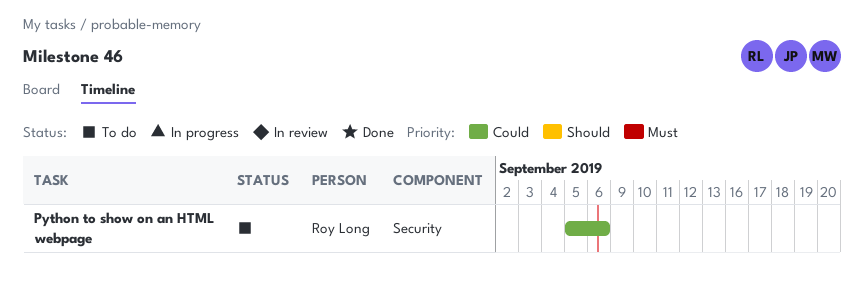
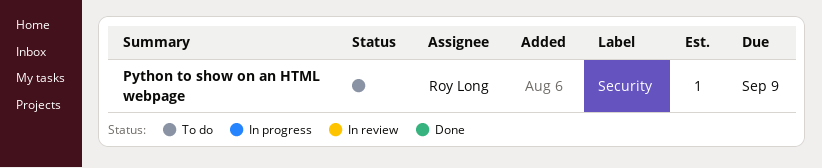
Python to show on an HTML webpage, due: Sep 6 -> Sep 9

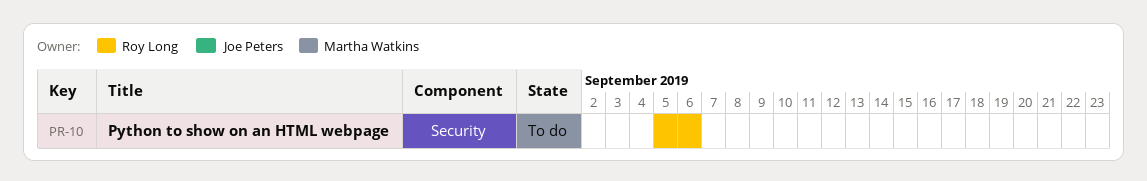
Python to show on an HTML webpage, due: Sep 9 -> Sep 6

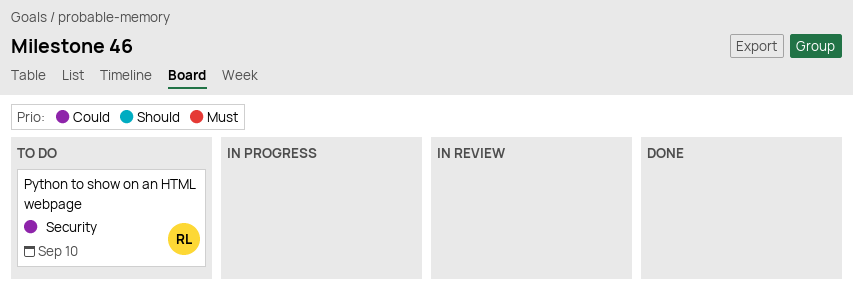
Python to show on an HTML webpage, due: Sep 6 -> Sep 10

